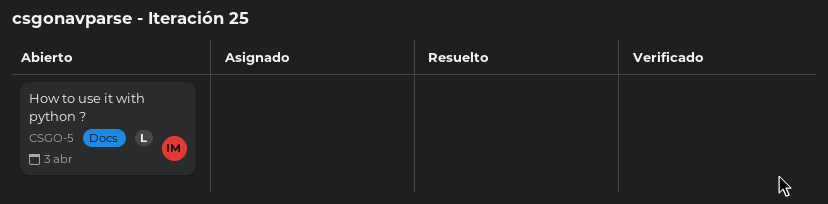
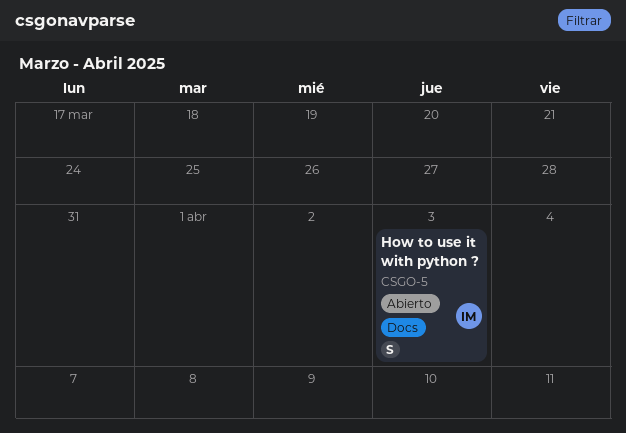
CSGO-5, estimate: L -> S

